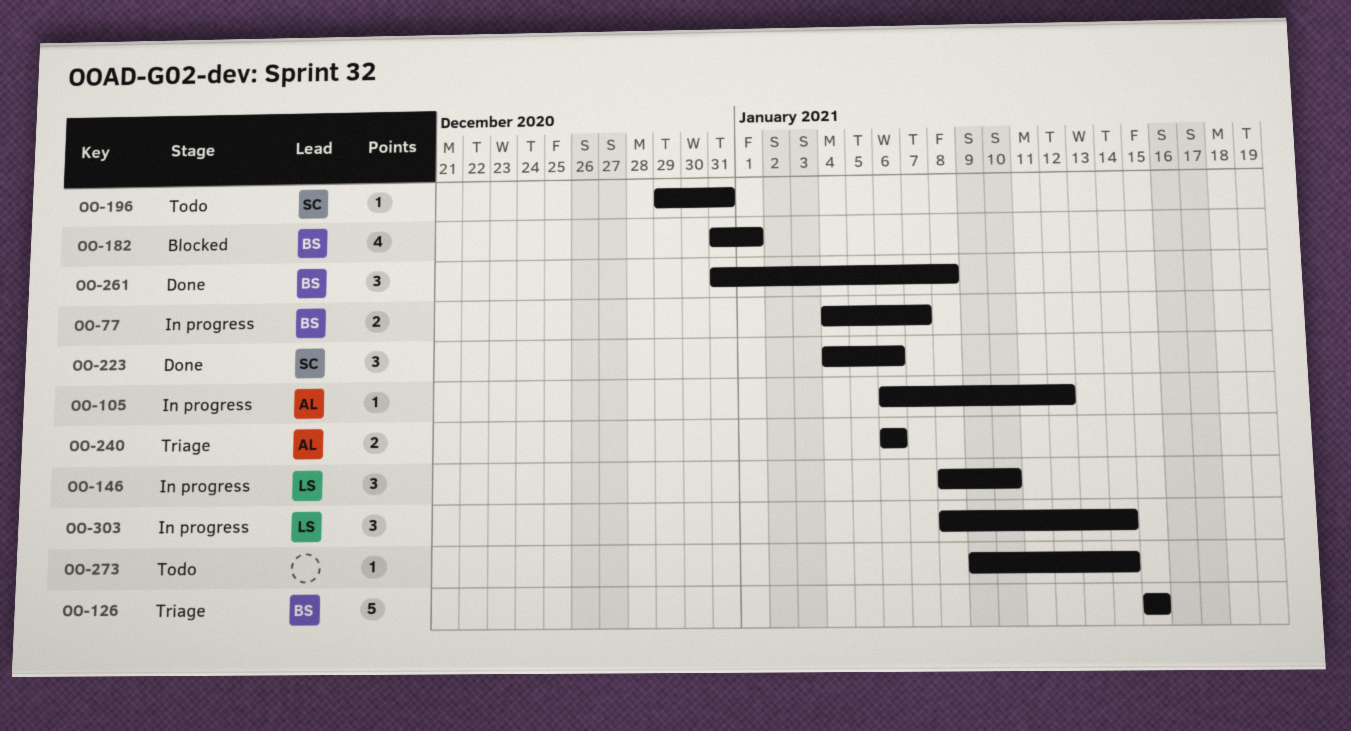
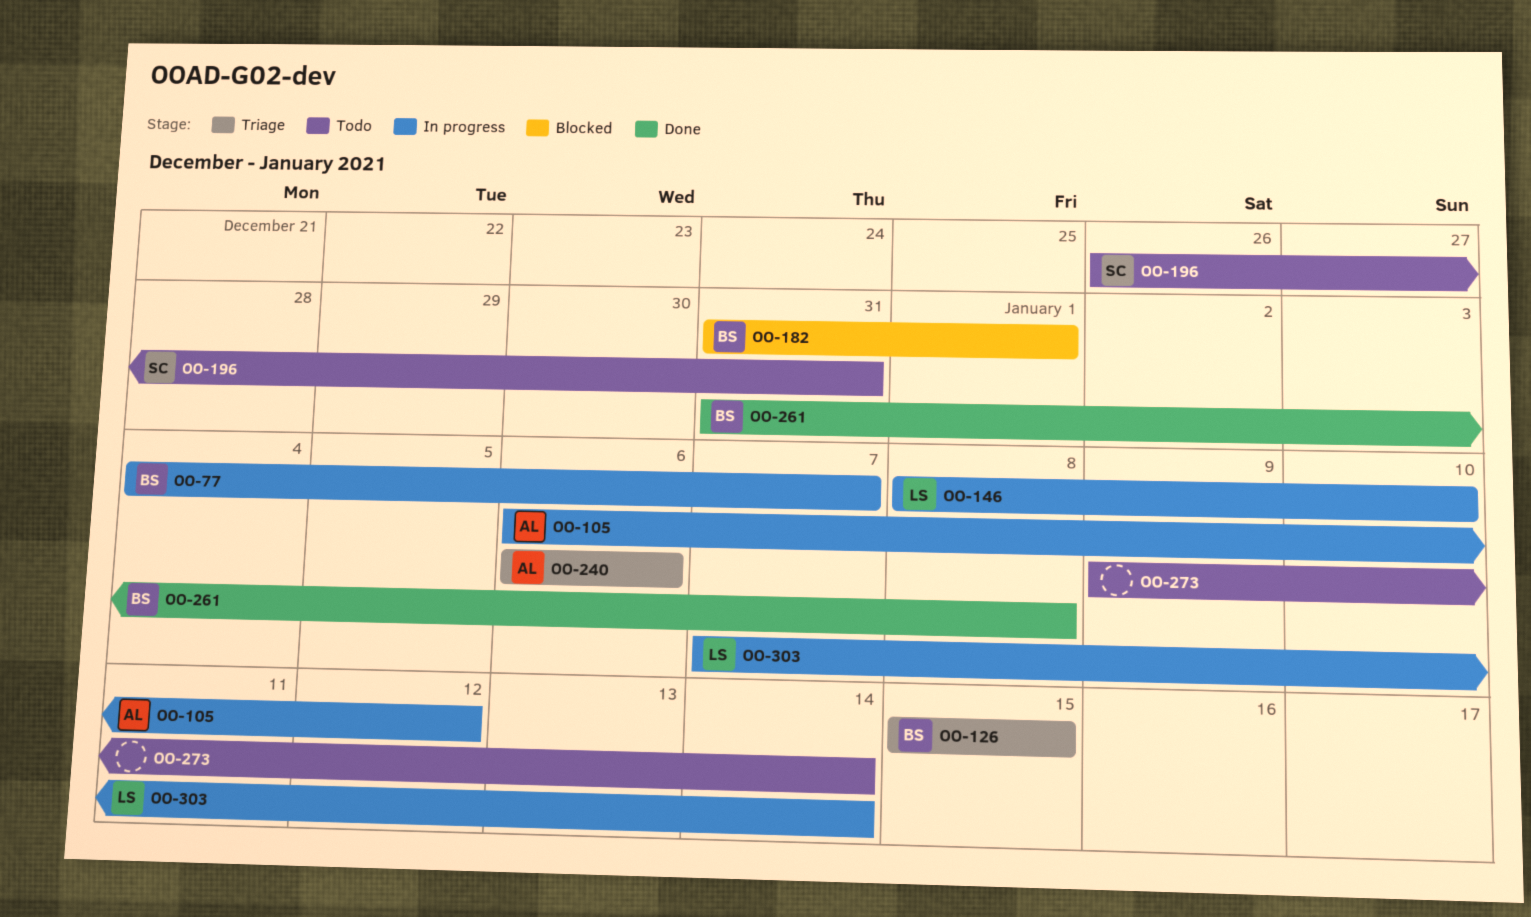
OO-196, start: Dec 29 -> Dec 26
OO-223: present -> none
OO-303, start: Jan 8 -> Jan 7

